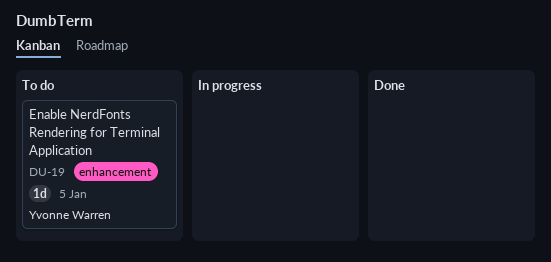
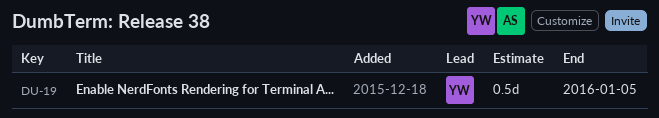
DU-19, estimate: 1d -> 0.5d

